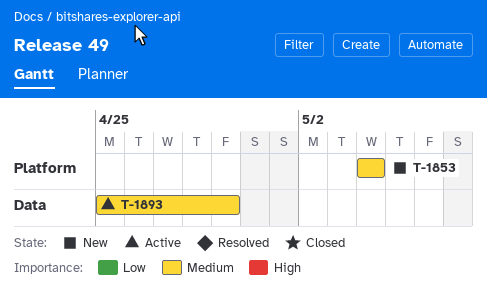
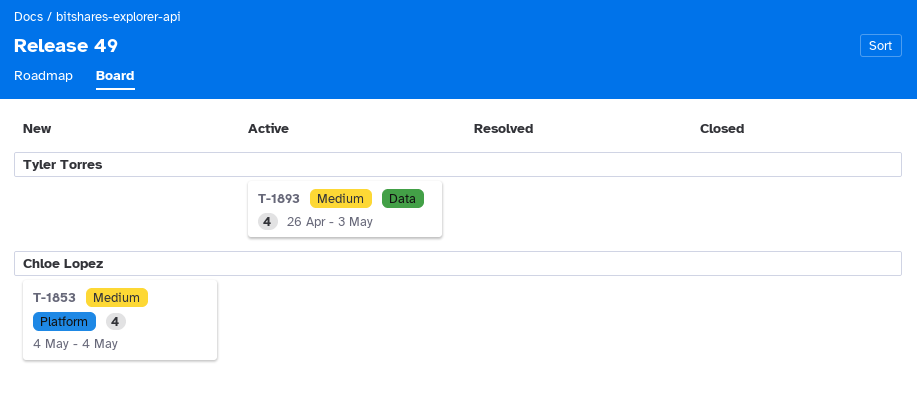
T-1893, start: Apr 25 -> Apr 26
T-1893, due: Apr 29 -> May 3

